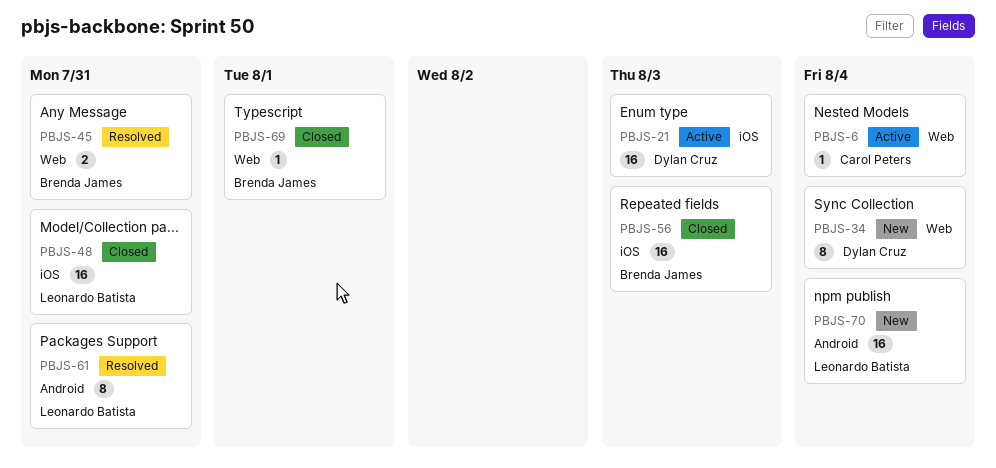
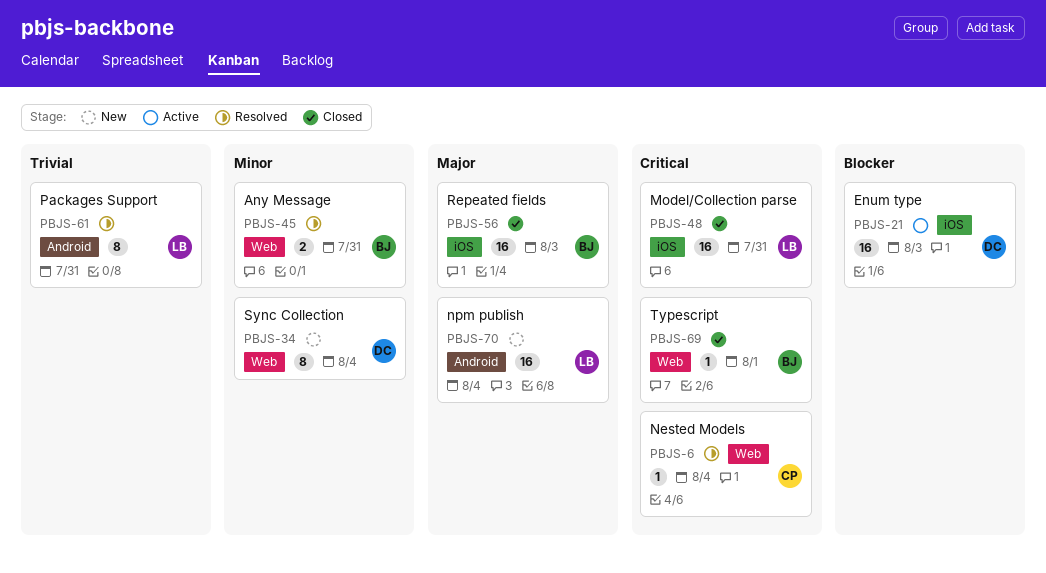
PBJS-6, status: Active -> Resolved

